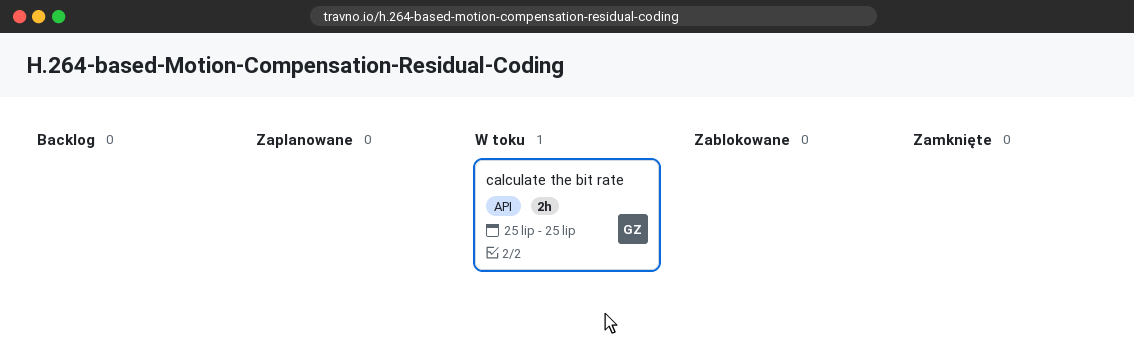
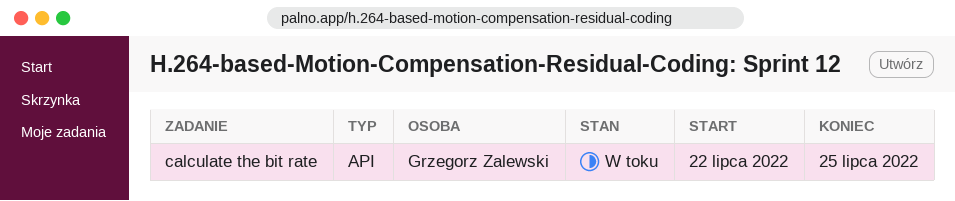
calculate the bit rate, start: Jul 25 -> Jul 22

